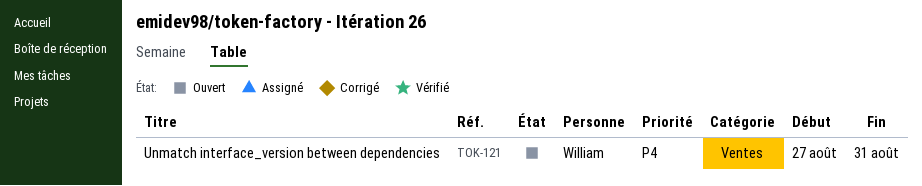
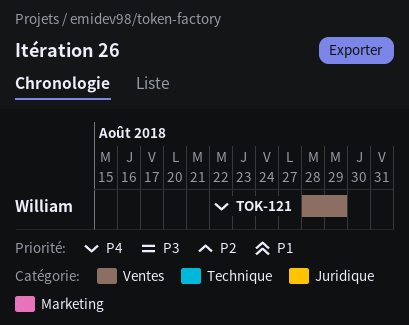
TOK-121, start: Aug 27 -> Aug 28
TOK-121, due: Aug 31 -> Aug 29

